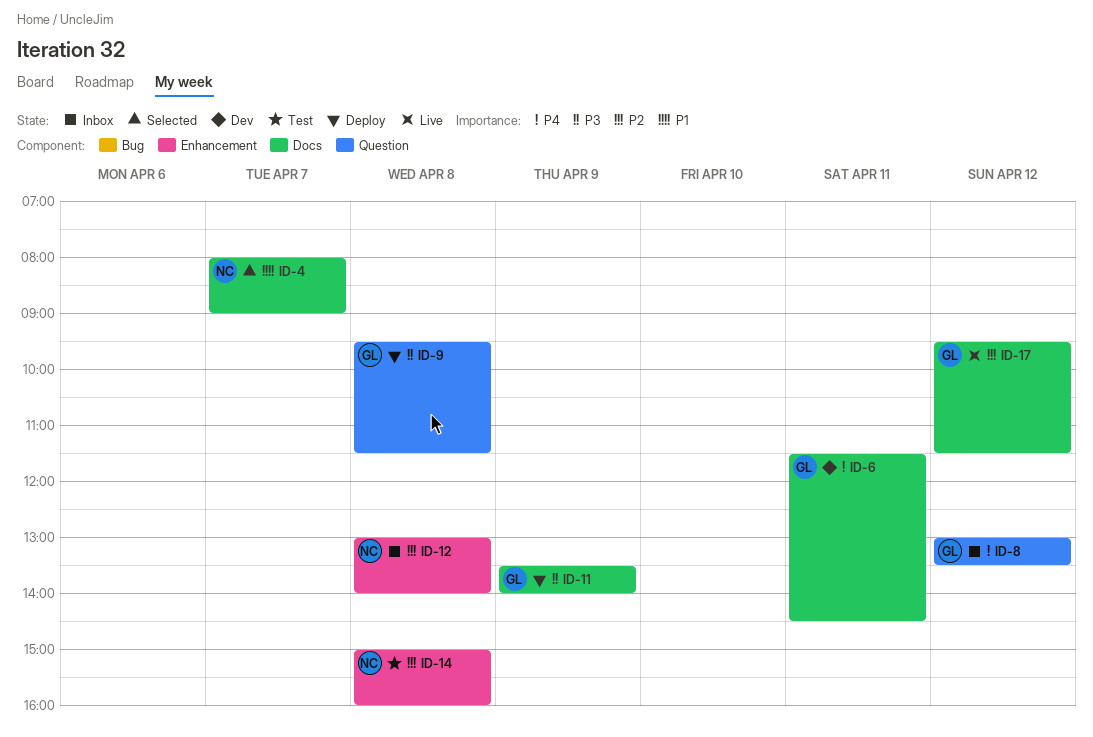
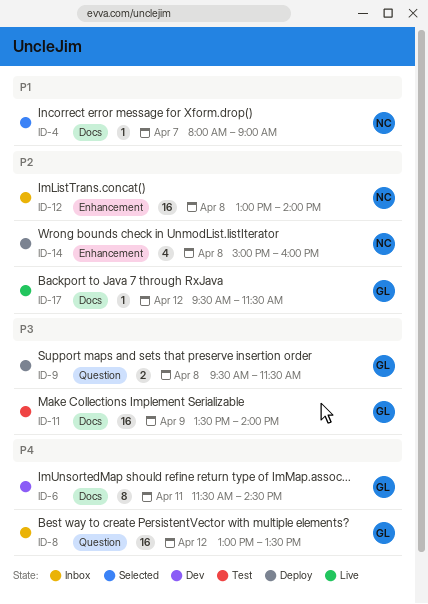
ID-11, status: Deploy -> Test
ID-14, status: Test -> Deploy

